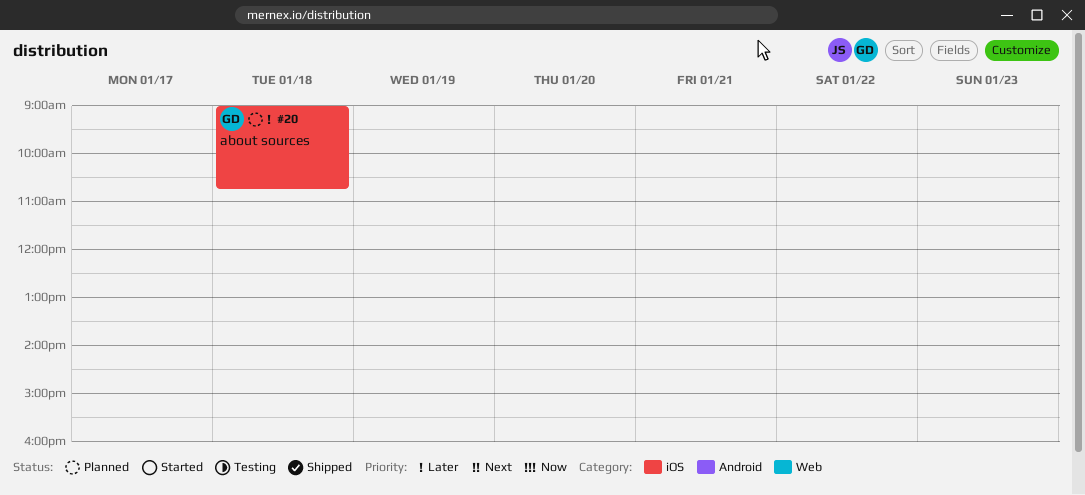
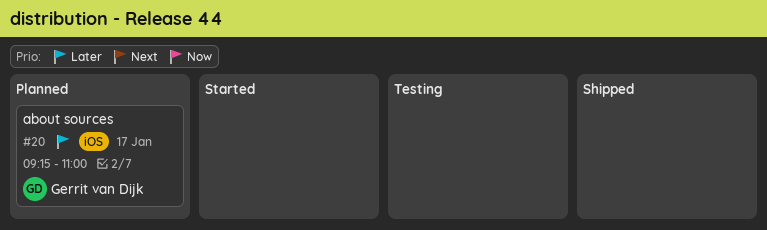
#20, day: Jan 18 -> Jan 17
#20, begins: 09:00 -> 09:15
#20, ends: 10:45 -> 11:00

